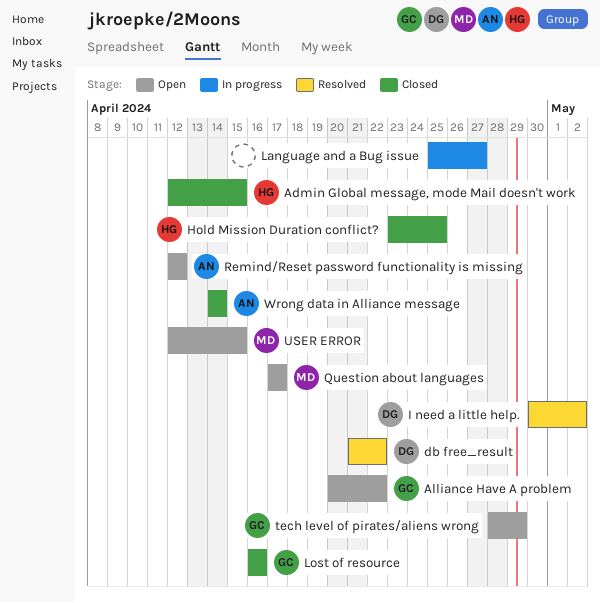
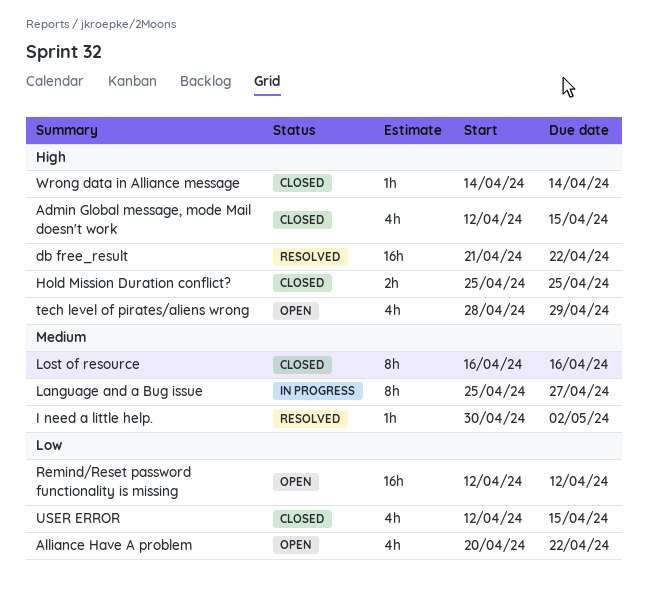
Hold Mission Duration conflict?, start: Apr 23 -> Apr 25
Question about languages: present -> none
USER ERROR, status: Open -> Closed

